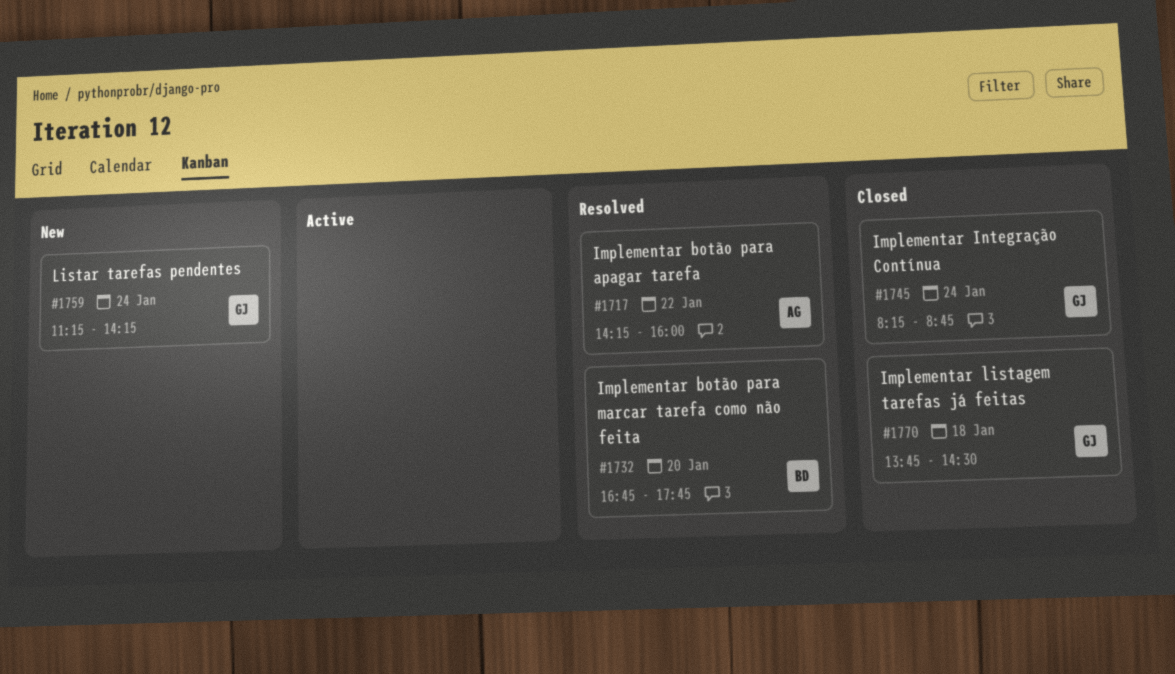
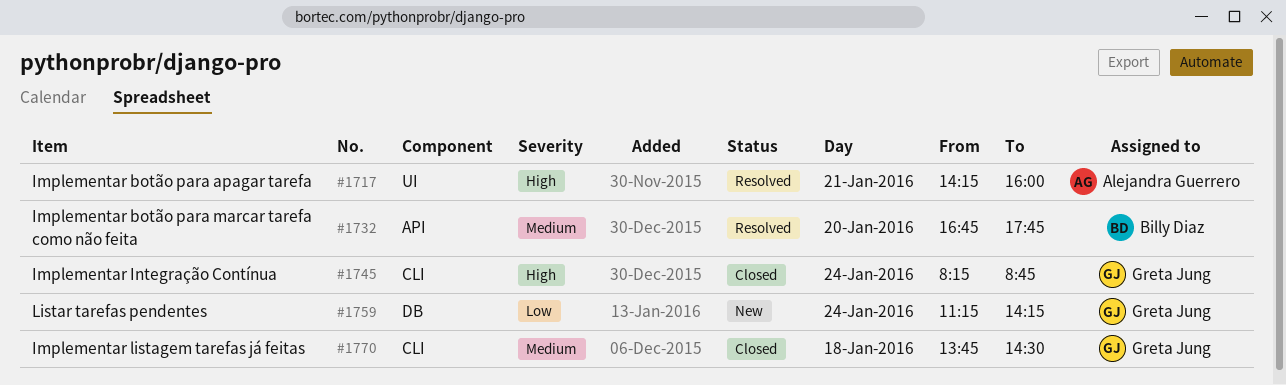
#1717, day: Jan 22 -> Jan 21

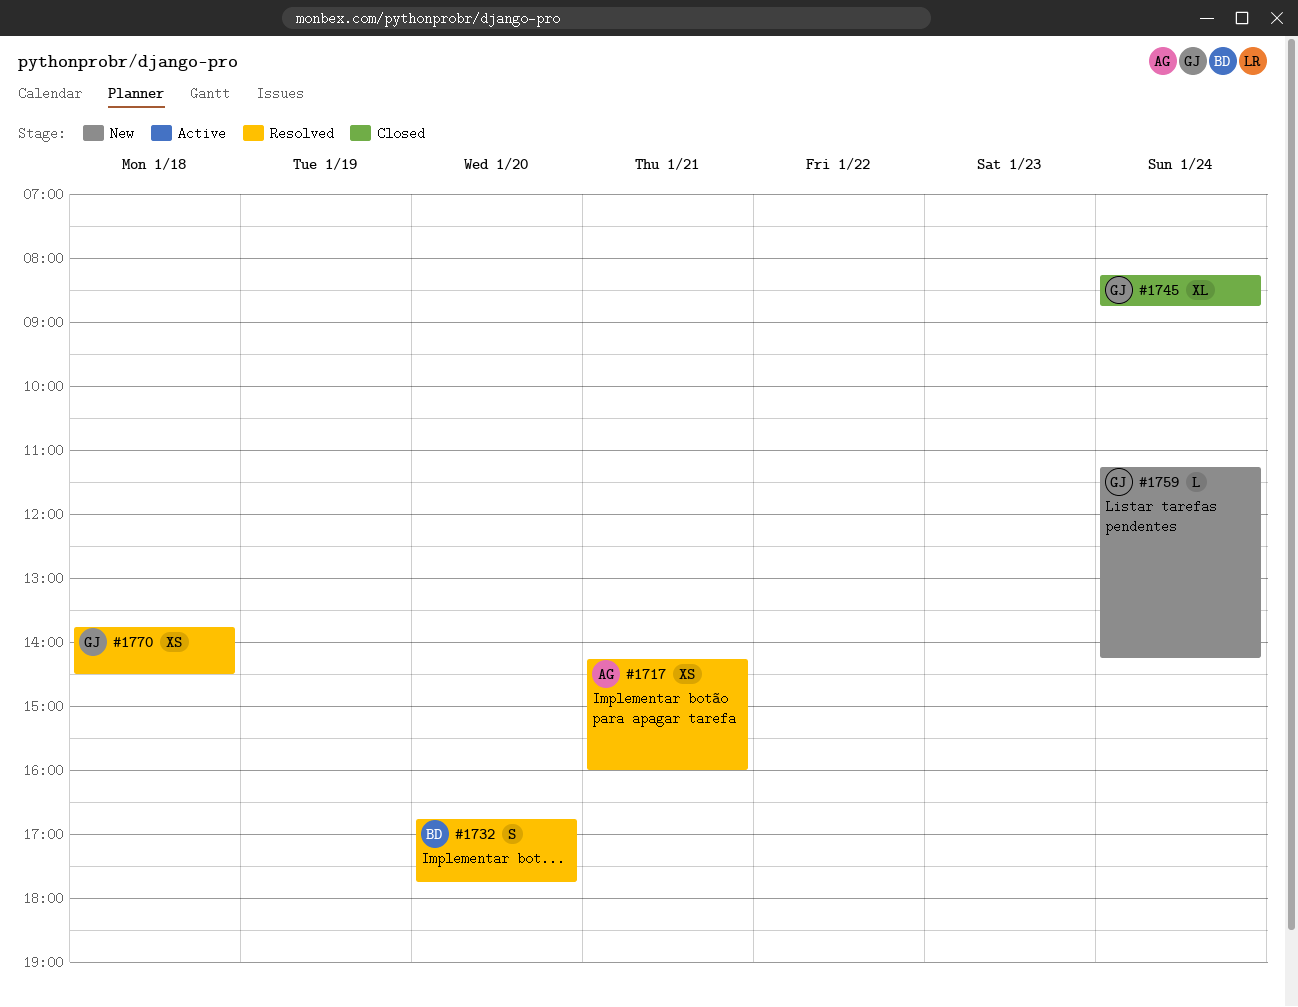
#1770, status: Closed -> Resolved

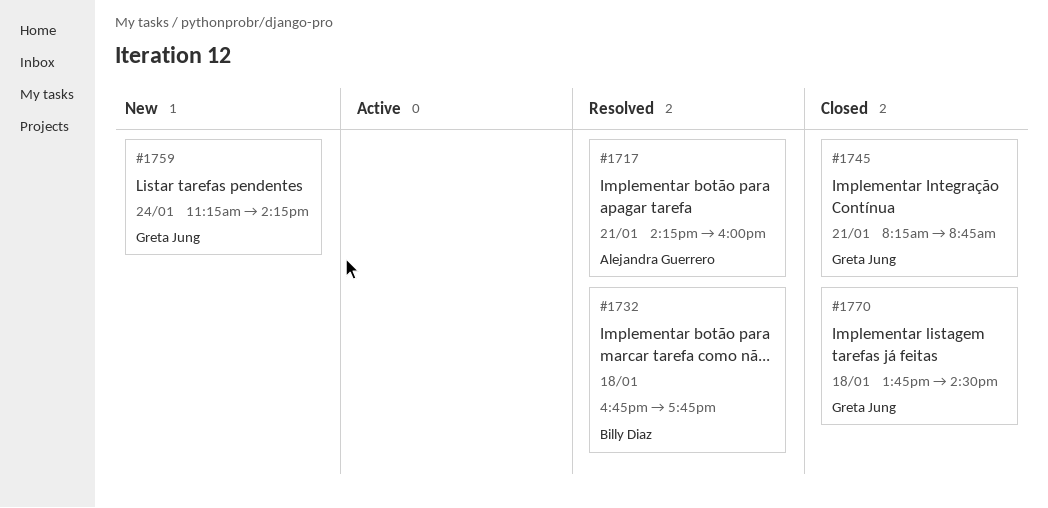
#1732, day: Jan 20 -> Jan 18
#1745, day: Jan 24 -> Jan 21
#1770, status: Resolved -> Closed

